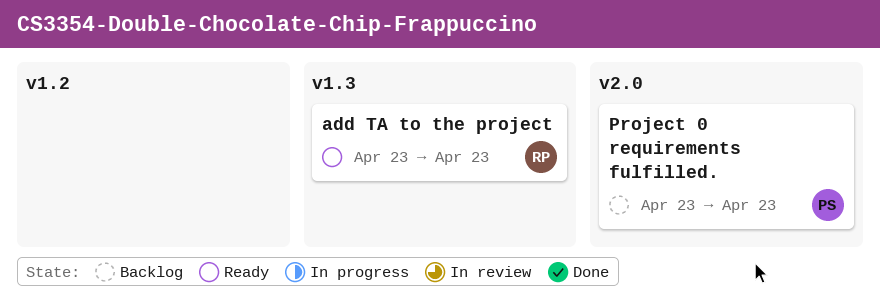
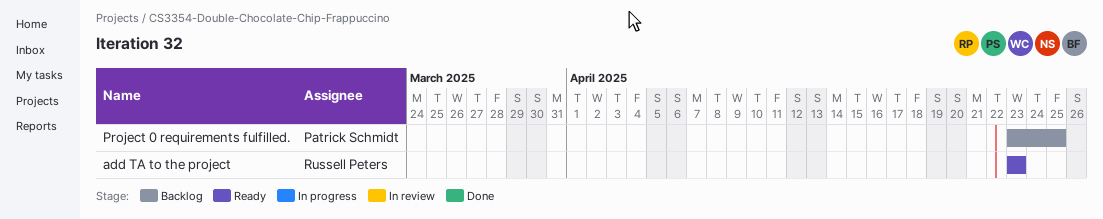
Project 0 requirements fulfilled., due: Apr 23 -> Apr 25

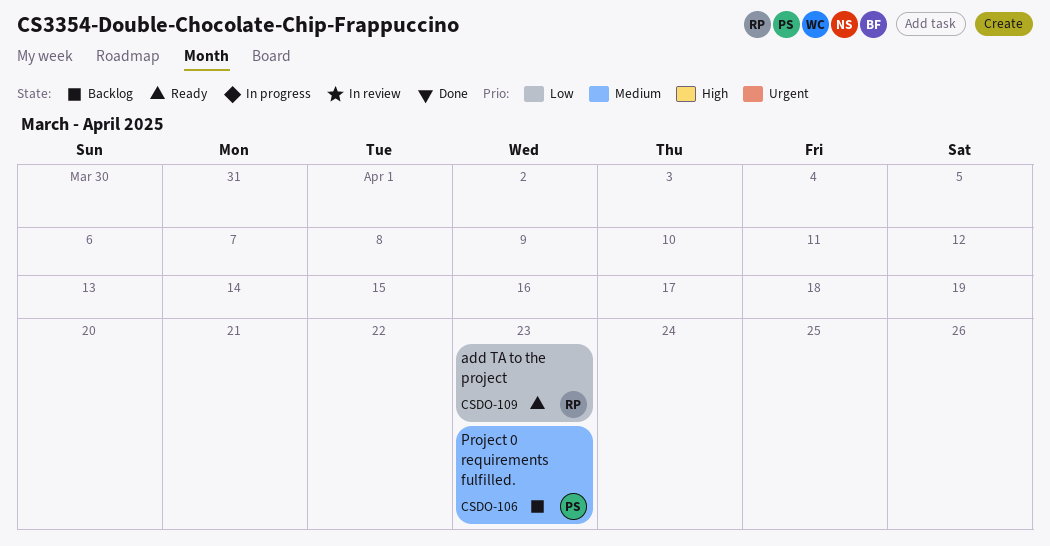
Project 0 requirements fulfilled., due: Apr 25 -> Apr 23

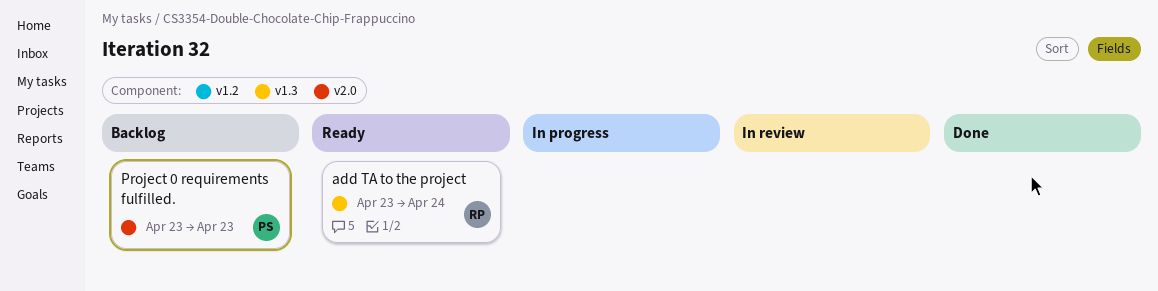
add TA to the project, due: Apr 23 -> Apr 24

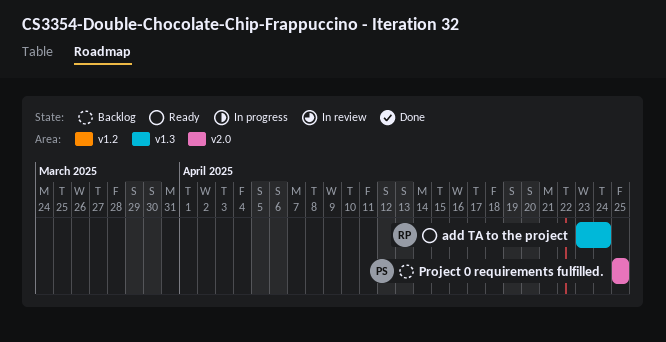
Project 0 requirements fulfilled., start: Apr 23 -> Apr 25
Project 0 requirements fulfilled., due: Apr 23 -> Apr 25

